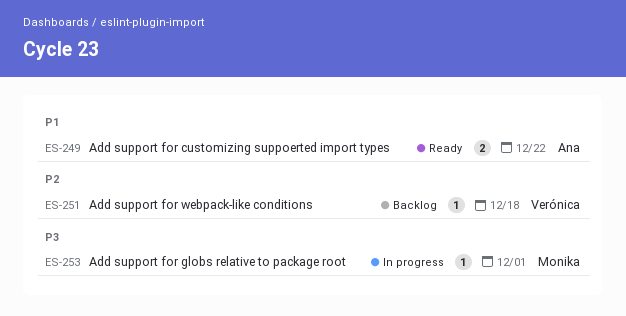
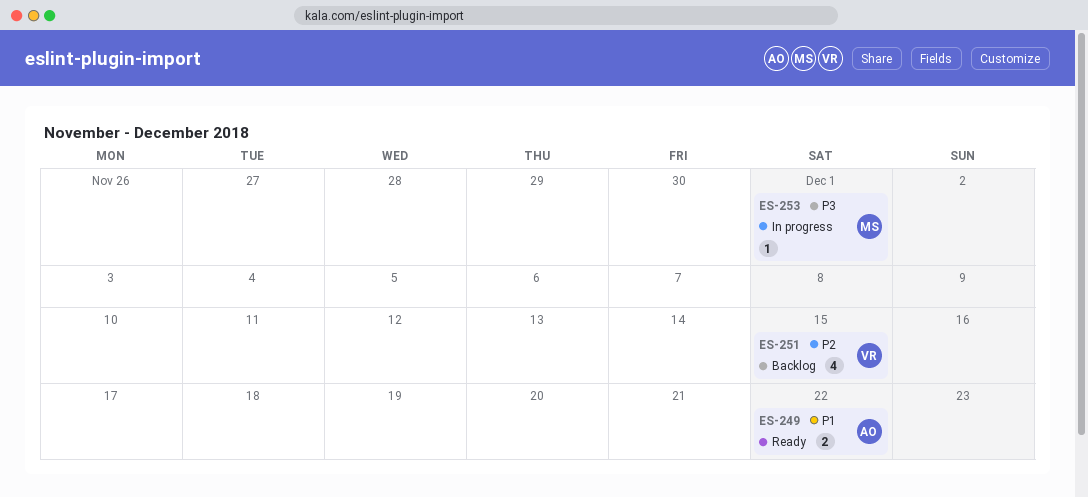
ES-251, estimate: 1 -> 4
ES-251, due: Dec 18 -> Dec 15

